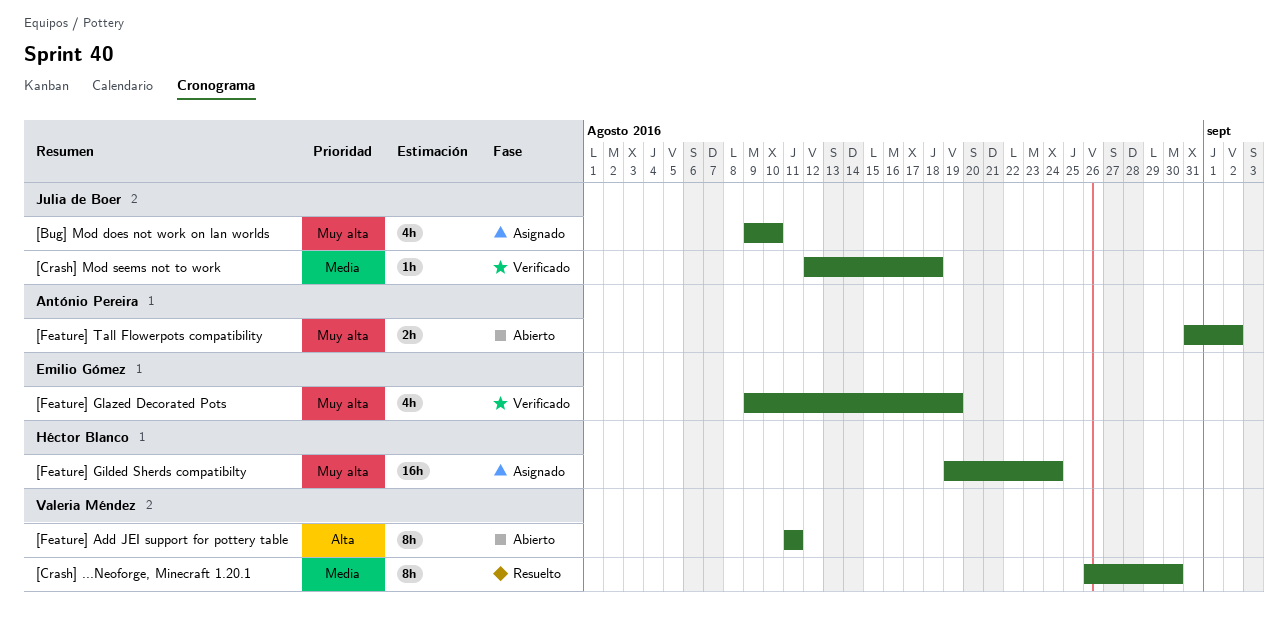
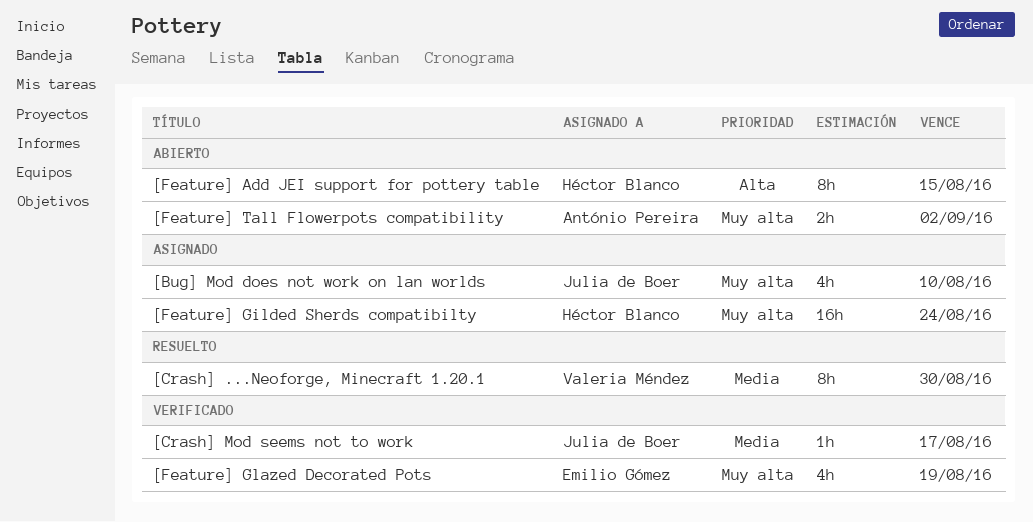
[Crash] Mod seems not to work, due: Aug 18 -> Aug 17
[Feature] Add JEI support for pottery table, owner: Valeria Méndez -> Héctor Blanco
[Feature] Add JEI support for pottery table, due: Aug 11 -> Aug 15

